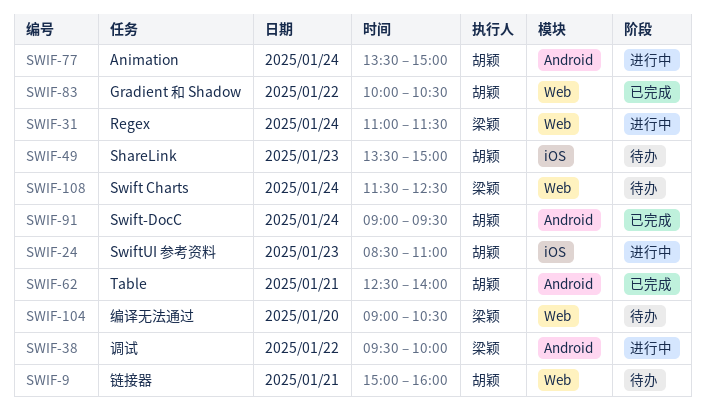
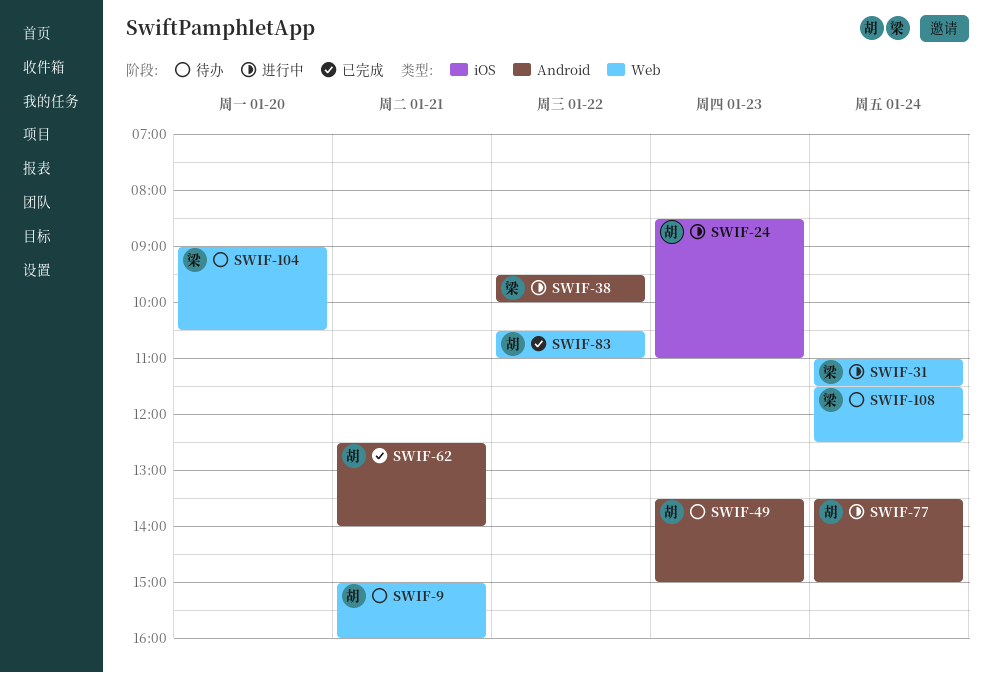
SWIF-49, label: iOS -> Android
SWIF-83, begins: 10:00 -> 10:30
SWIF-83, ends: 10:30 -> 11:00
SWIF-91: present -> none

